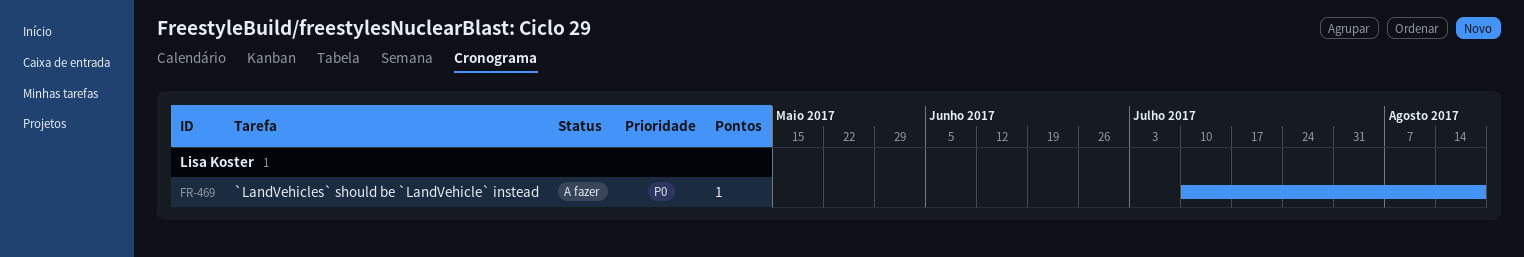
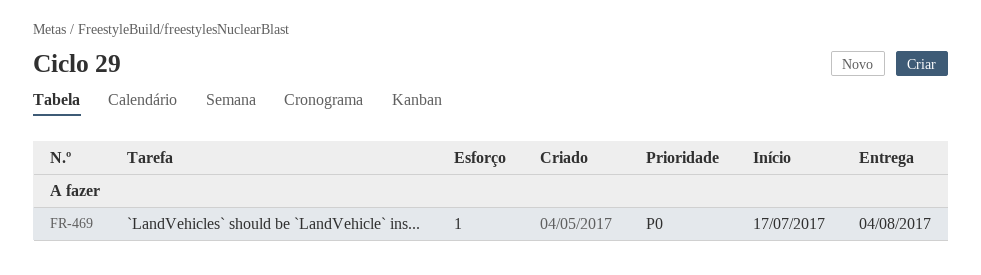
FR-469, start: Jul 10 -> Jul 17
FR-469, due: Aug 18 -> Aug 4

